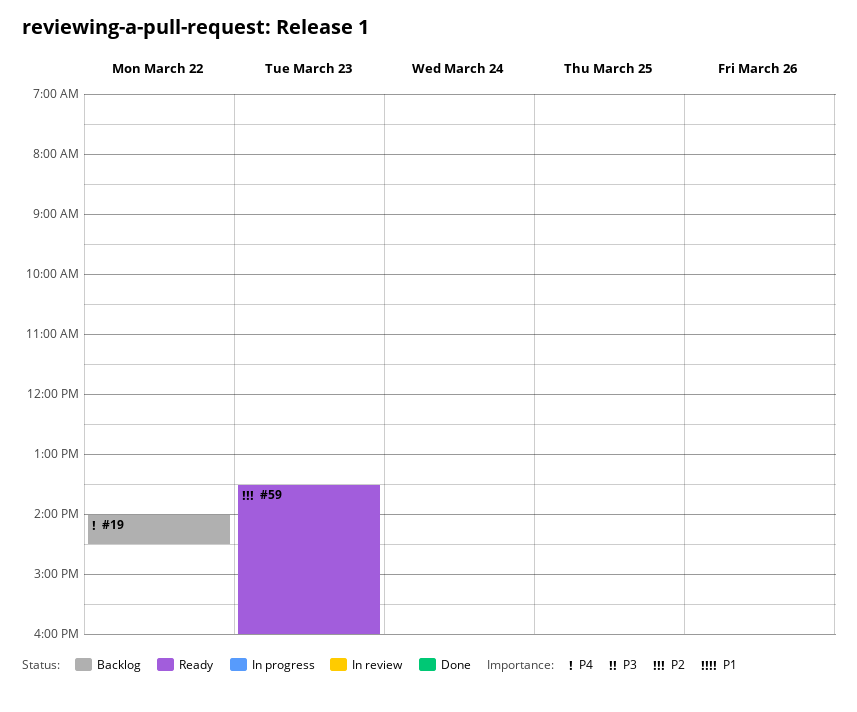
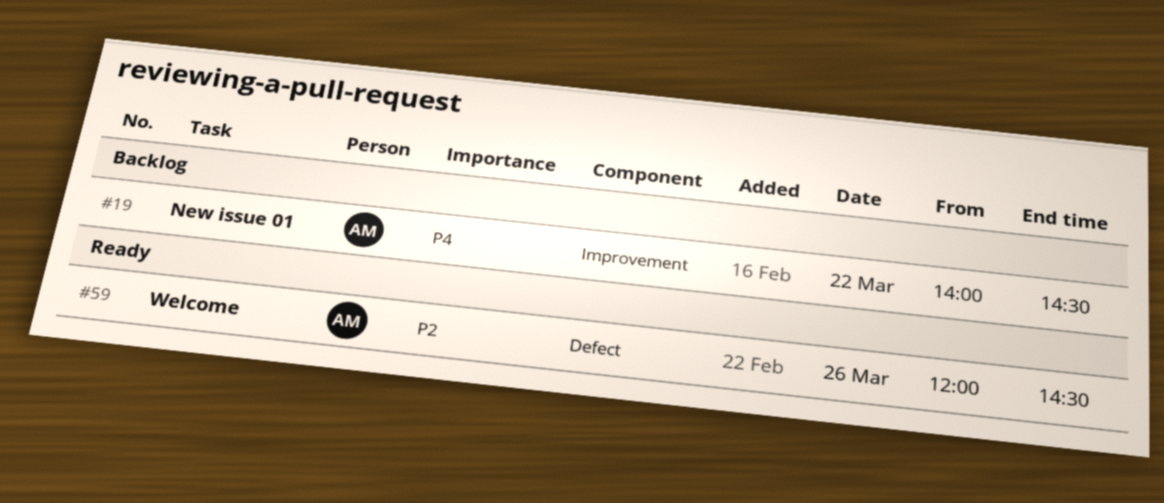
#59, day: Mar 23 -> Mar 26
#59, begins: 13:30 -> 12:00
#59, ends: 16:00 -> 14:30

